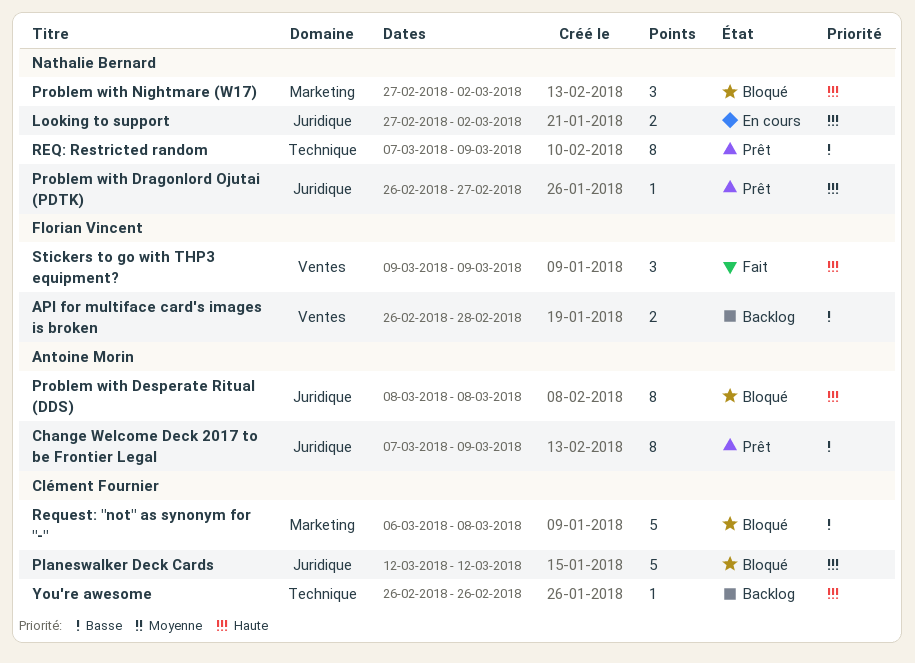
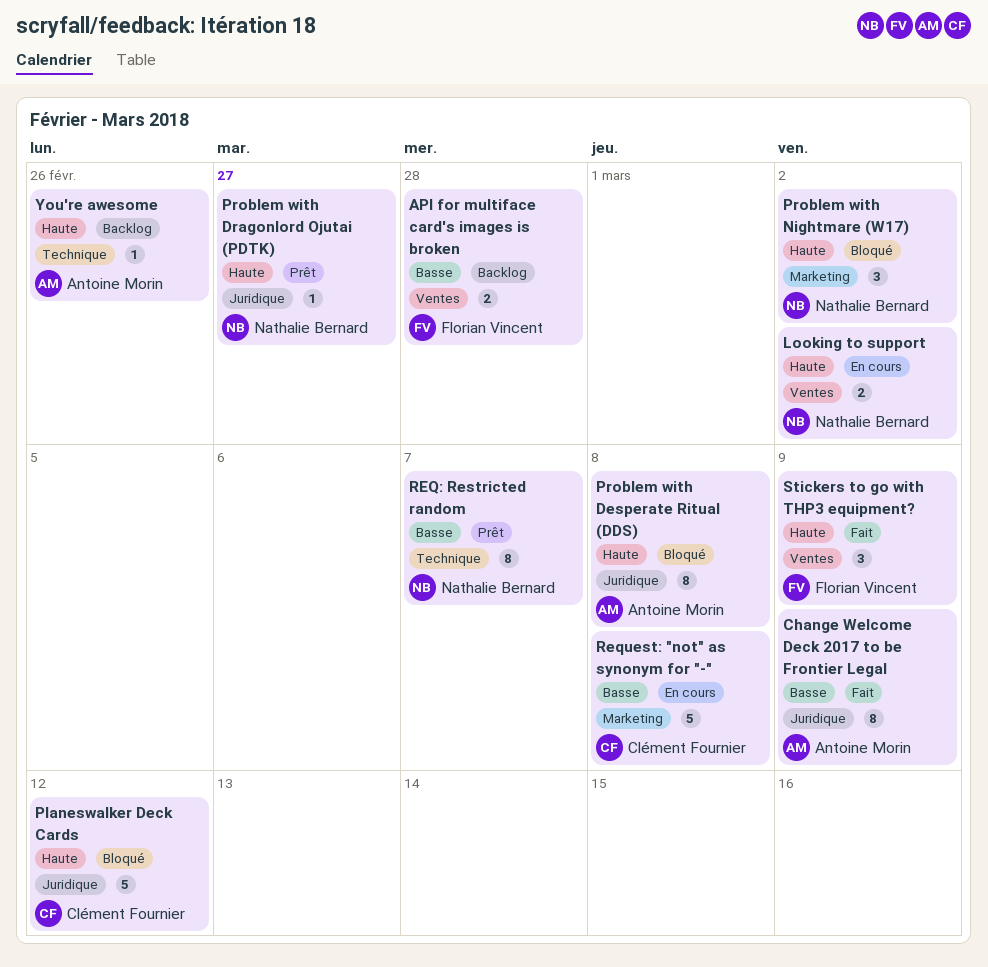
Change Welcome Deck 2017 to be Frontier Legal, status: Prêt -> Fait
Looking to support, label: Juridique -> Ventes
REQ: Restricted random, due: Mar 9 -> Mar 7
Request: "not" as synonym for "-", status: Bloqué -> En cours
You're awesome, owner: Clément Fournier -> Antoine Morin

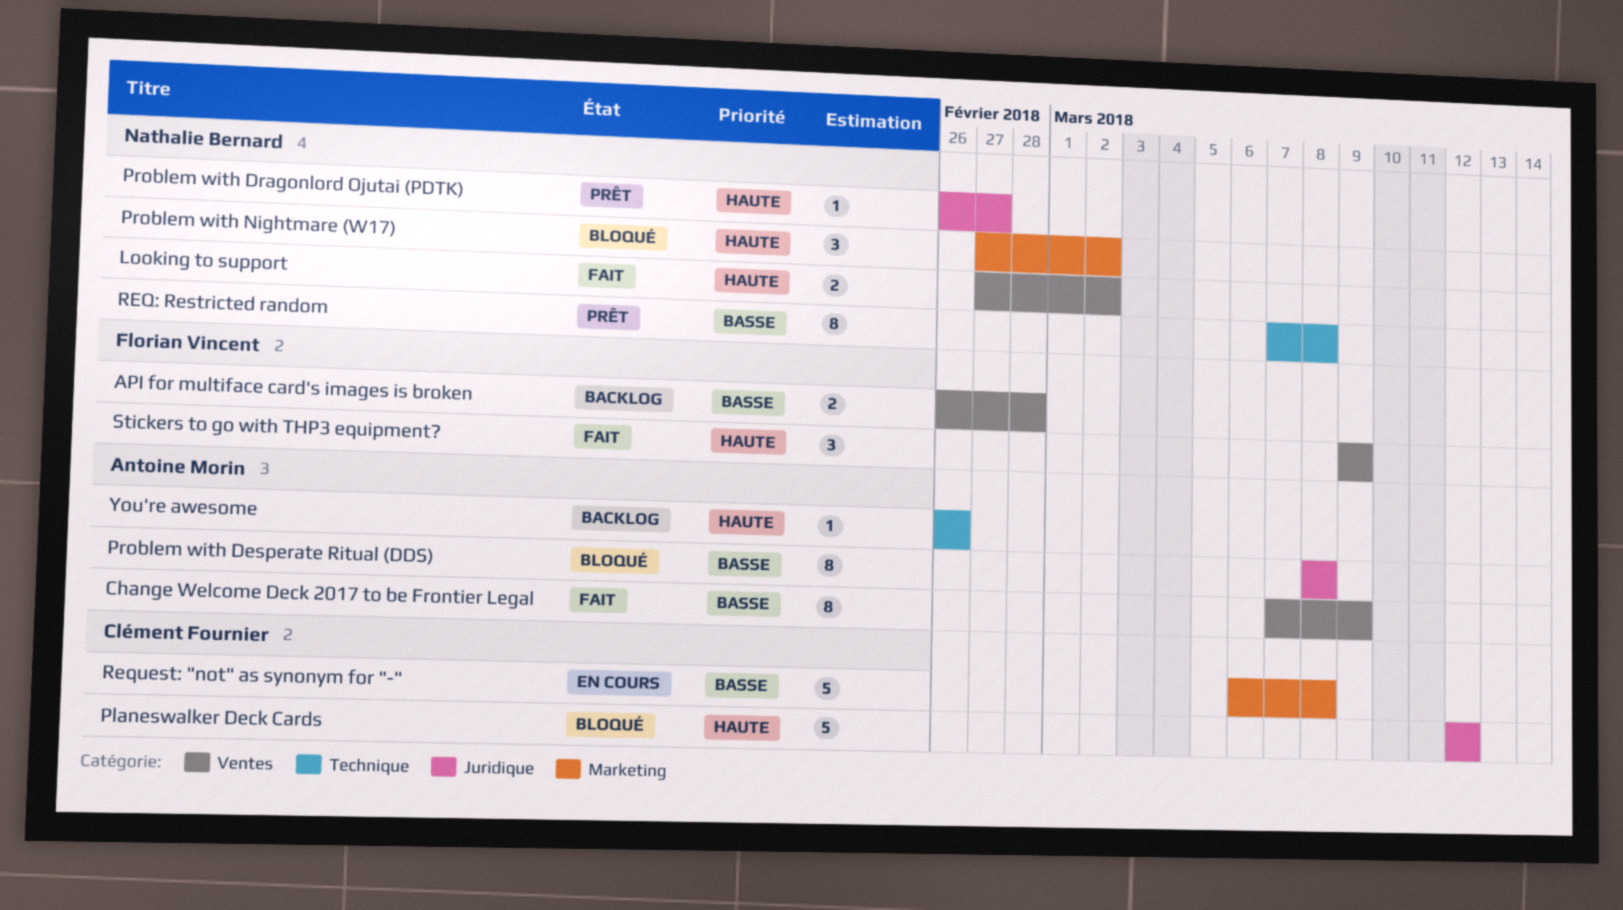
Change Welcome Deck 2017 to be Frontier Legal, label: Juridique -> Ventes
Looking to support, status: En cours -> Fait
Problem with Desperate Ritual (DDS), priority: Haute -> Basse
REQ: Restricted random, due: Mar 7 -> Mar 8

